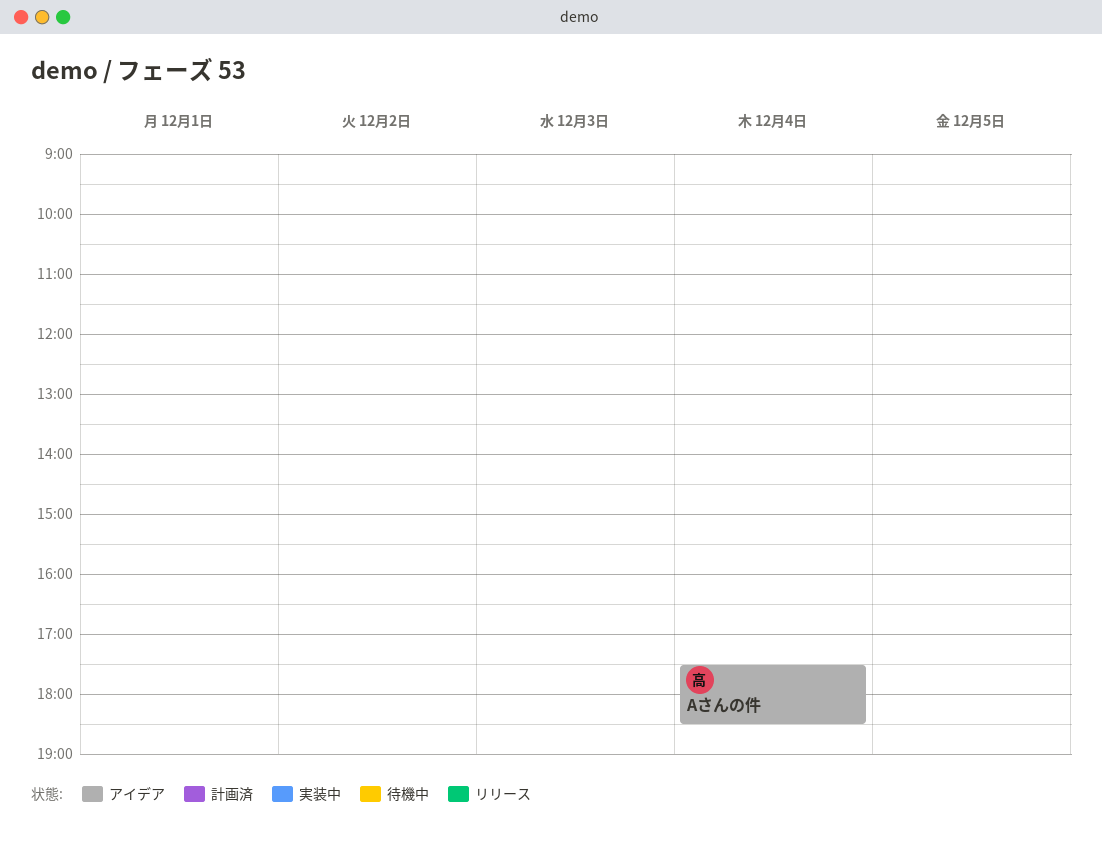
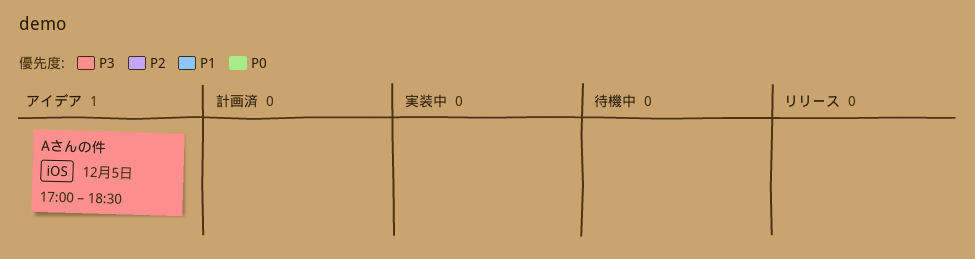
Aさんの件, day: Dec 4 -> Dec 5
Aさんの件, begins: 17:30 -> 17:00

